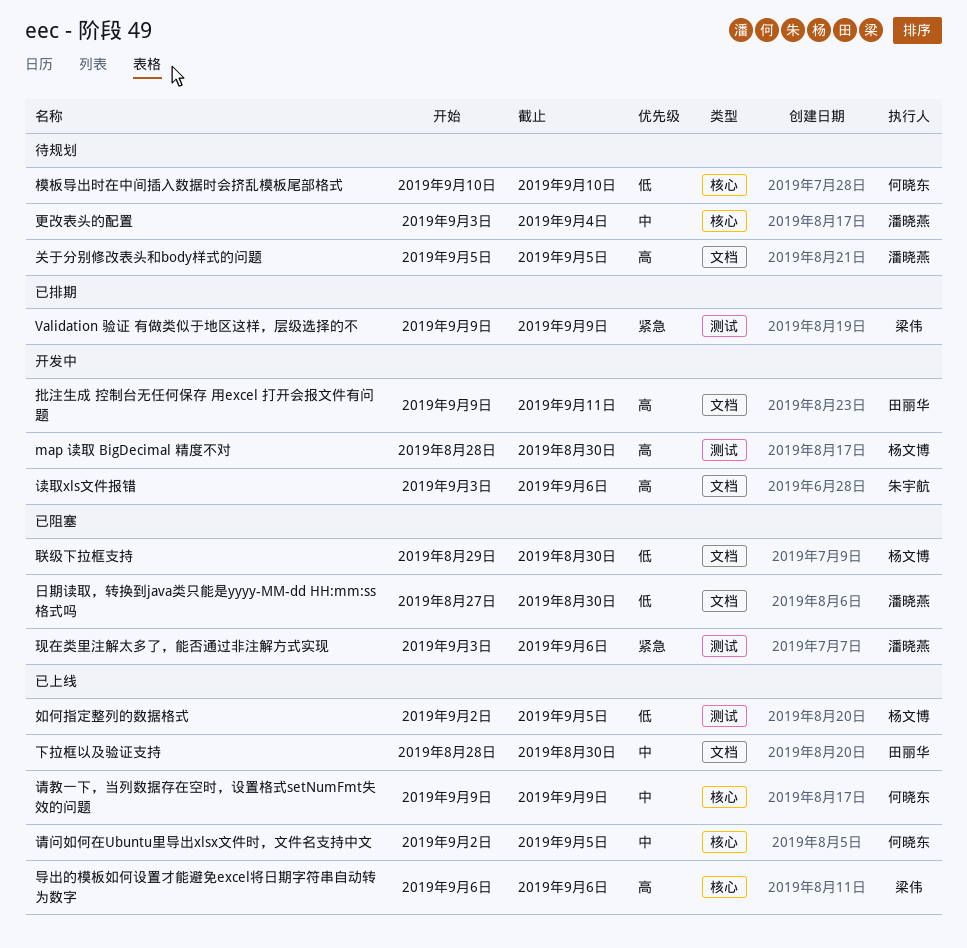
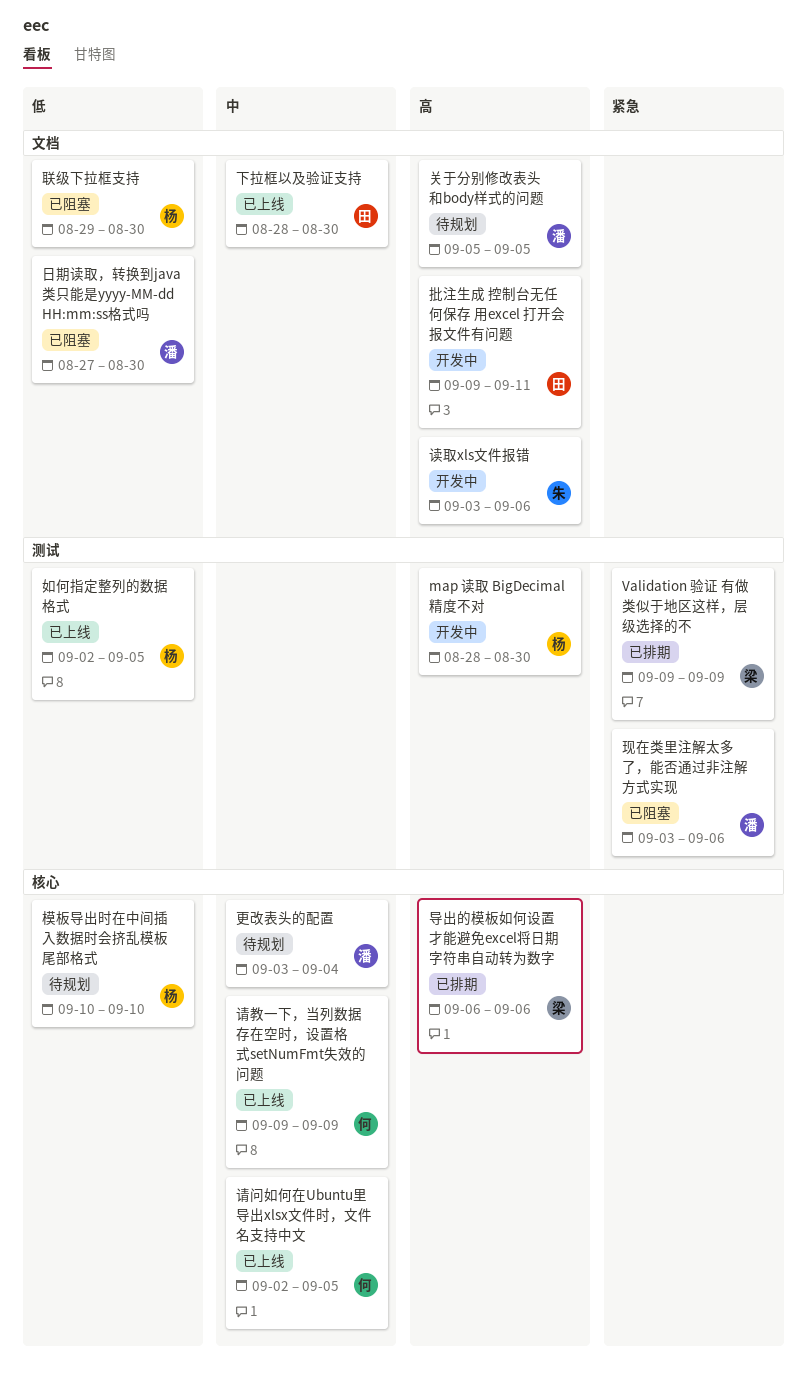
导出的模板如何设置才能避免excel将日期字符串自动转为数字, status: 已上线 -> 已排期
模板导出时在中间插入数据时会挤乱模板尾部格式, owner: 何晓东 -> 杨文博

